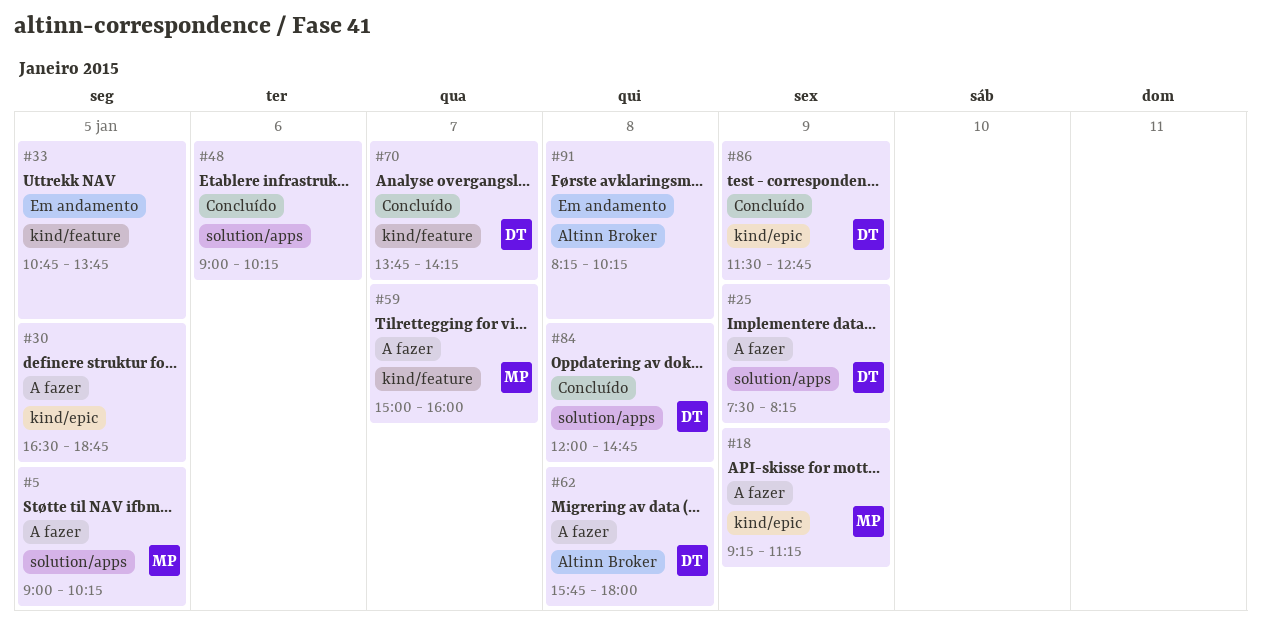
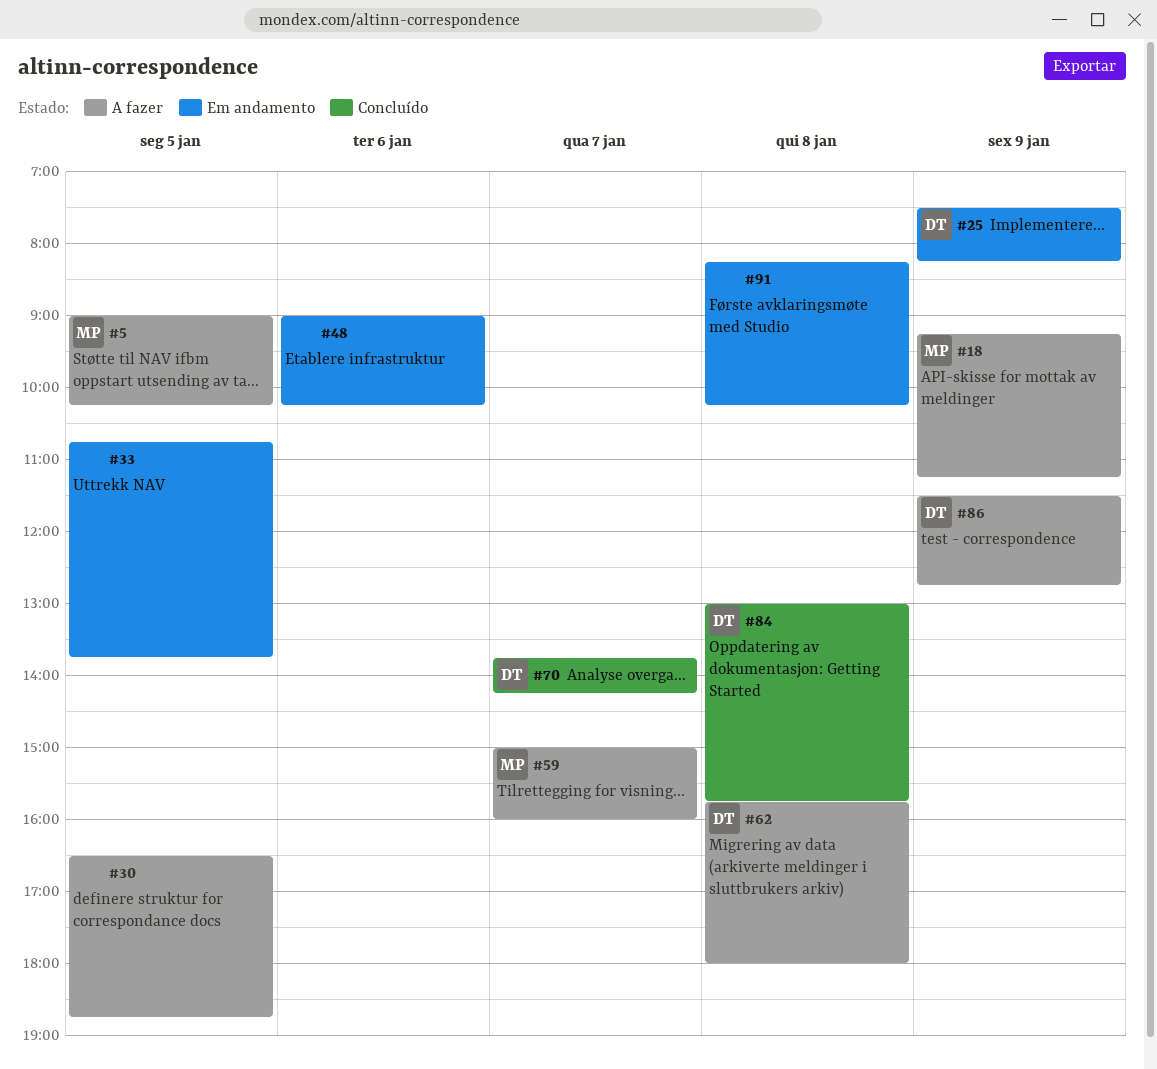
#25, status: A fazer -> Em andamento
#48, status: Concluído -> Em andamento
#84, begins: 12:00 -> 13:00
#84, ends: 14:45 -> 15:45
#86, status: Concluído -> A fazer

